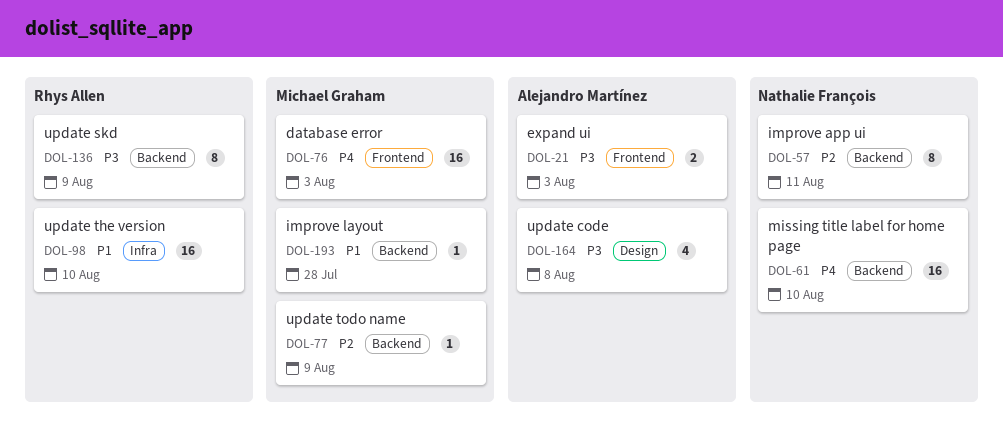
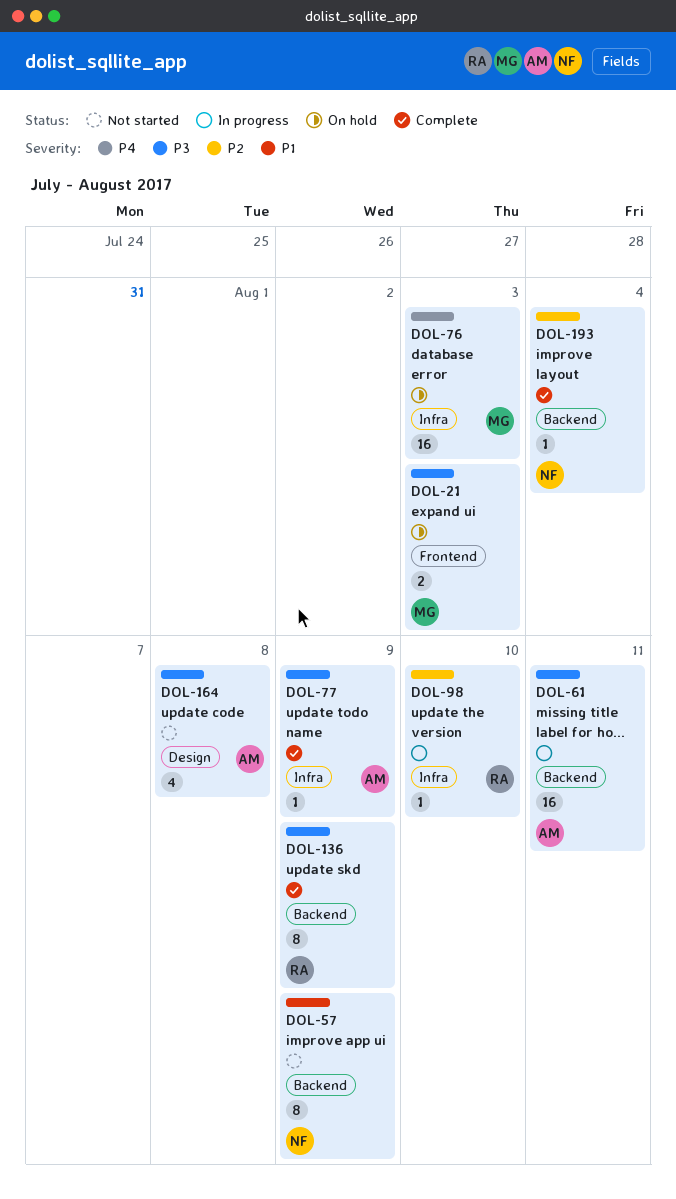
DOL-21, owner: Alejandro Martínez -> Michael Graham
DOL-57, priority: P2 -> P1
DOL-57, due: Aug 11 -> Aug 9
DOL-61, owner: Nathalie François -> Alejandro Martínez
DOL-61, priority: P4 -> P3
DOL-61, due: Aug 10 -> Aug 11
DOL-76, label: Frontend -> Infra
DOL-77, owner: Michael Graham -> Alejandro Martínez
DOL-77, priority: P2 -> P3
DOL-77, label: Backend -> Infra
DOL-98, priority: P1 -> P2
DOL-98, estimate: 16 -> 1
DOL-193, owner: Michael Graham -> Nathalie François
DOL-193, priority: P1 -> P2
DOL-193, due: Jul 28 -> Aug 4

